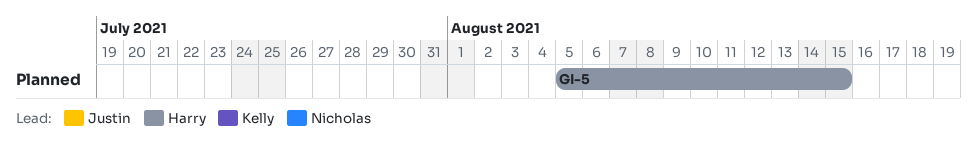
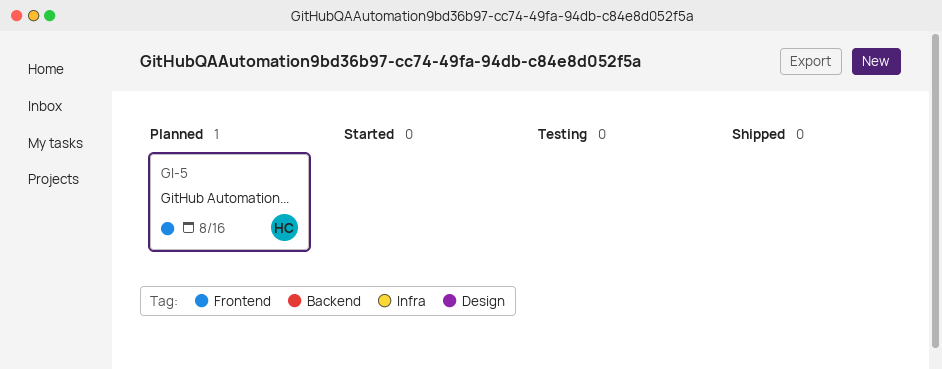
GI-5, due: Aug 15 -> Aug 16

